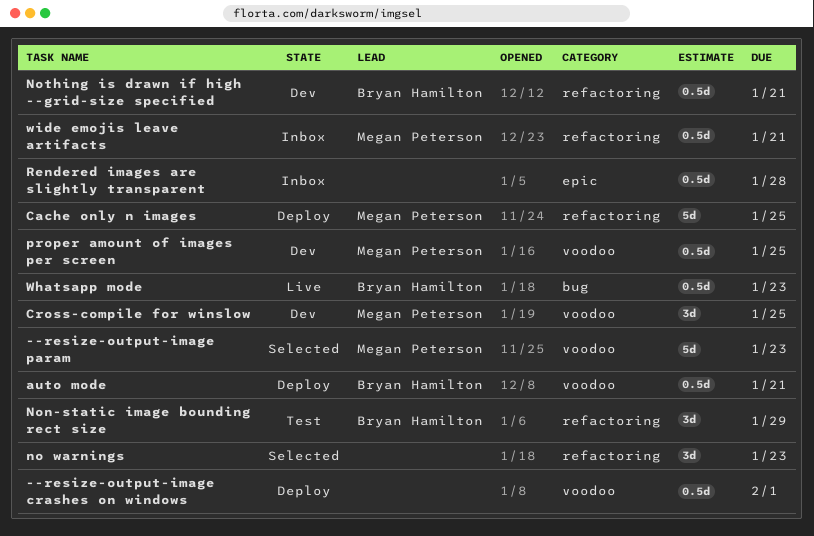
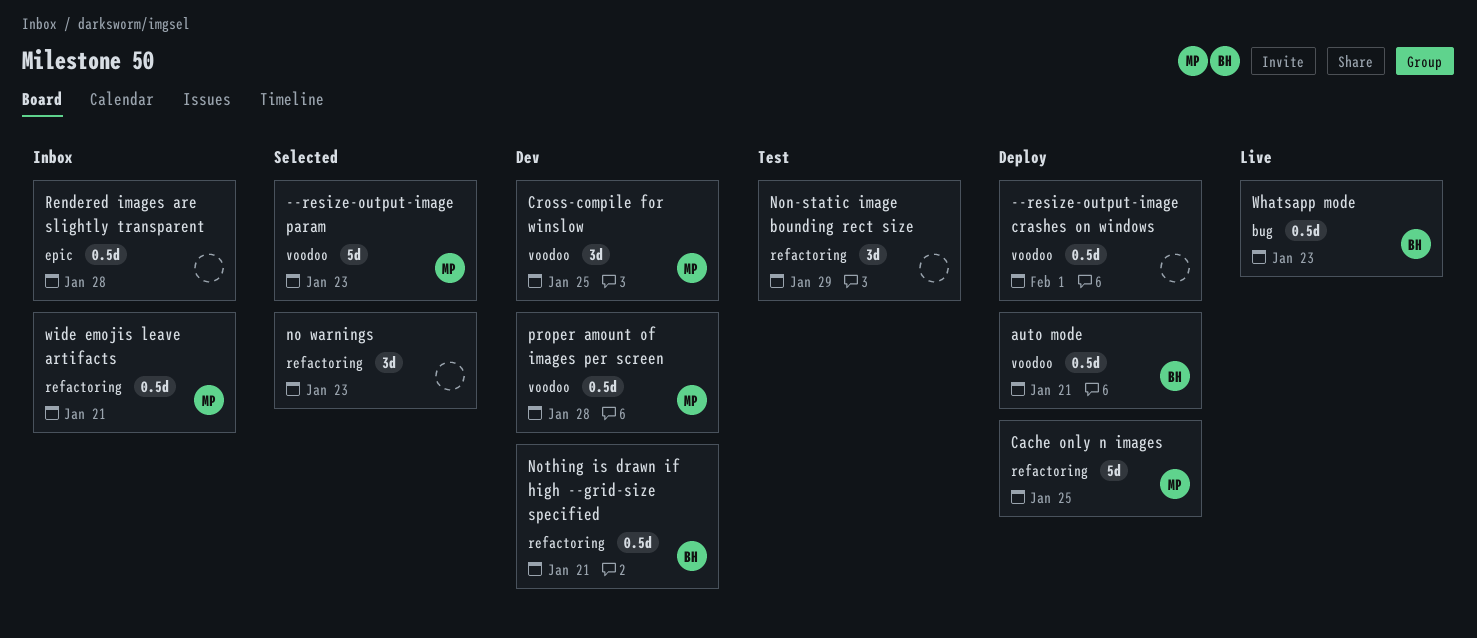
Non-static image bounding rect size, owner: Bryan Hamilton -> none
proper amount of images per screen, due: Jan 25 -> Jan 28

